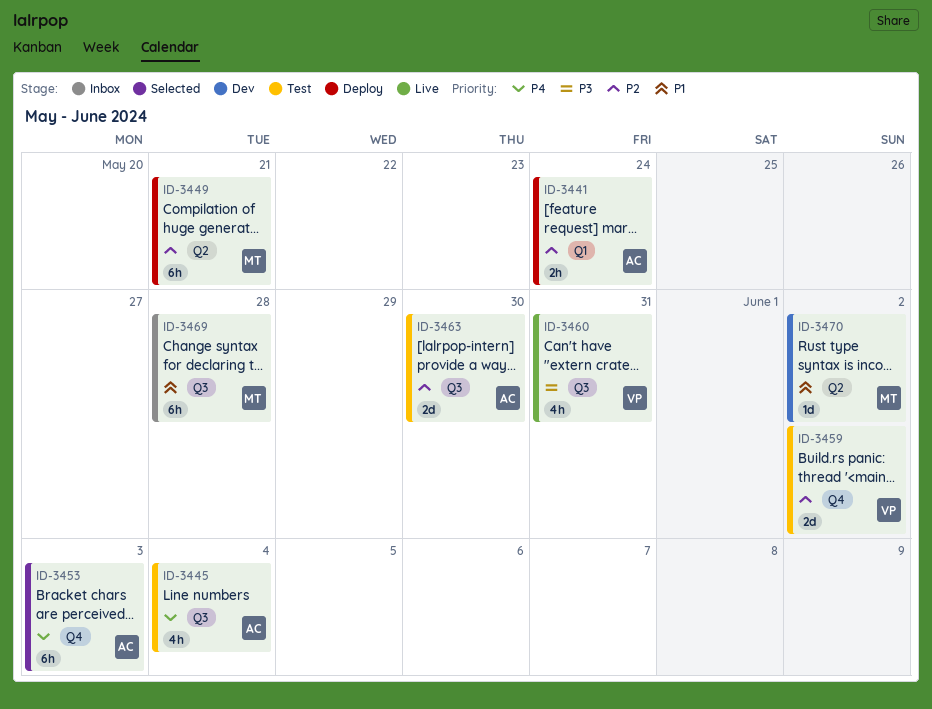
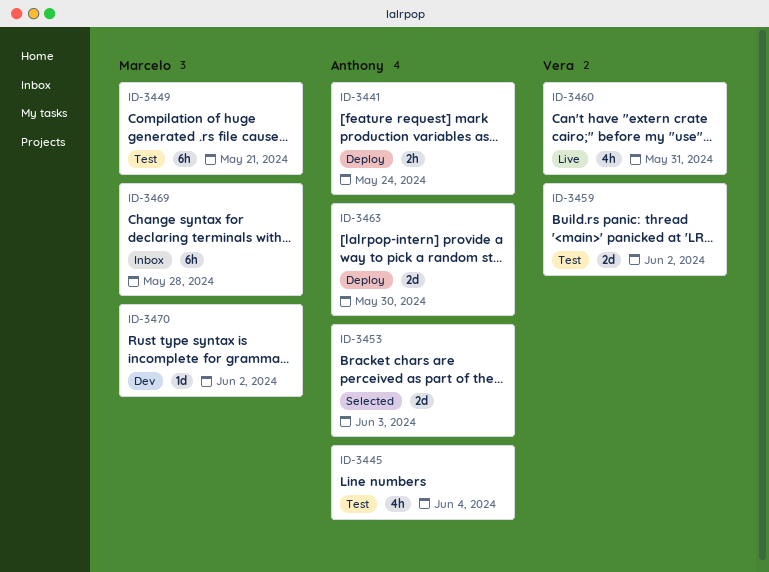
ID-3449, status: Deploy -> Test
ID-3453, estimate: 6h -> 2d
ID-3463, status: Test -> Deploy

